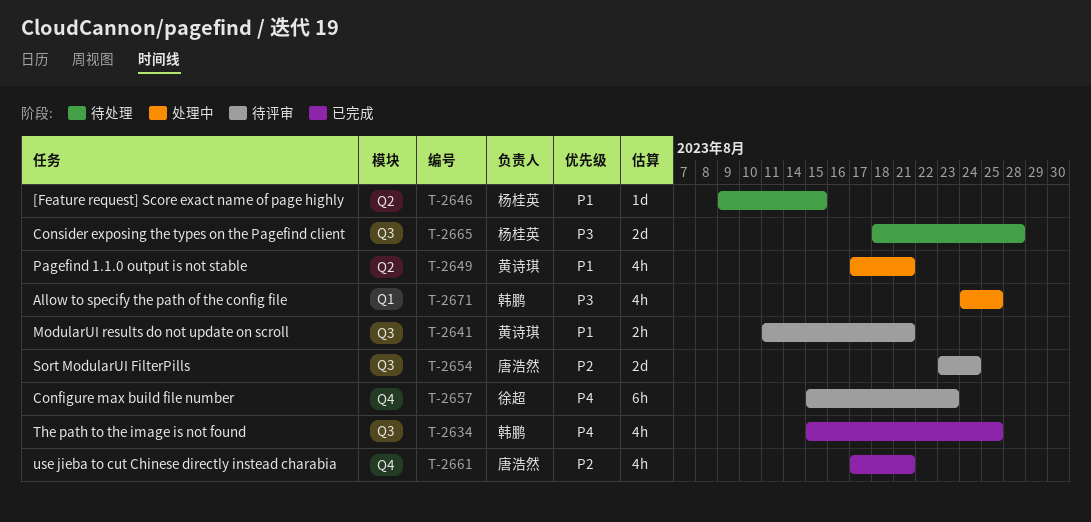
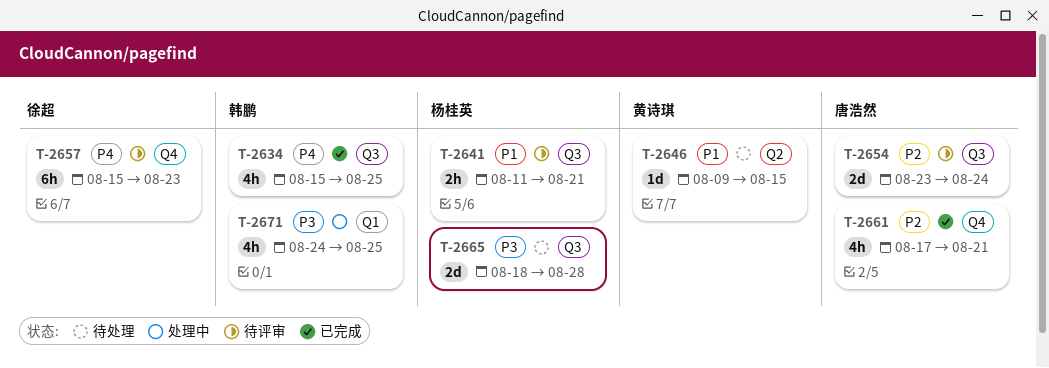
T-2641, owner: 黄诗琪 -> 杨桂英
T-2646, owner: 杨桂英 -> 黄诗琪
T-2649: present -> none

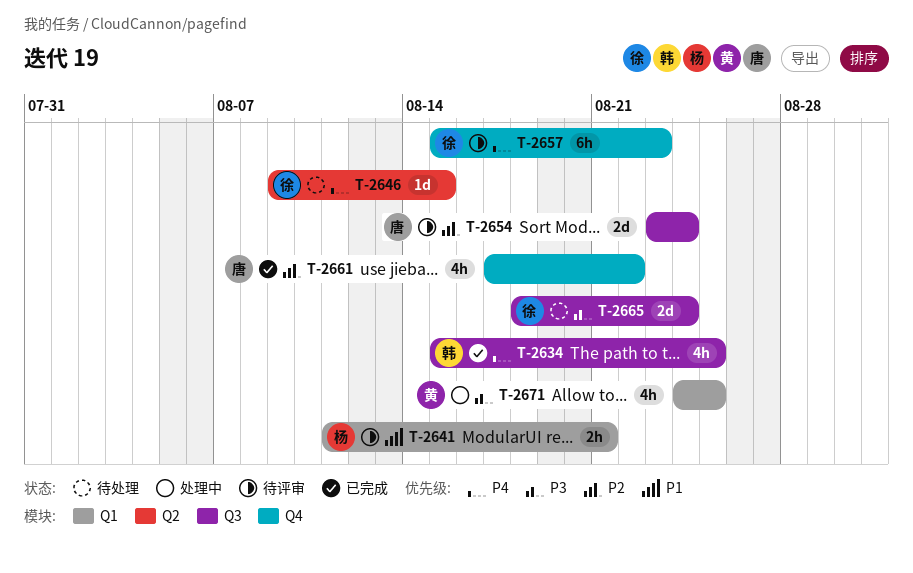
T-2641, label: Q3 -> Q1
T-2646, owner: 黄诗琪 -> 徐超
T-2646, priority: P1 -> P4
T-2661, due: Aug 21 -> Aug 22
T-2665, owner: 杨桂英 -> 徐超
T-2665, due: Aug 28 -> Aug 24
T-2671, owner: 韩鹏 -> 黄诗琪

